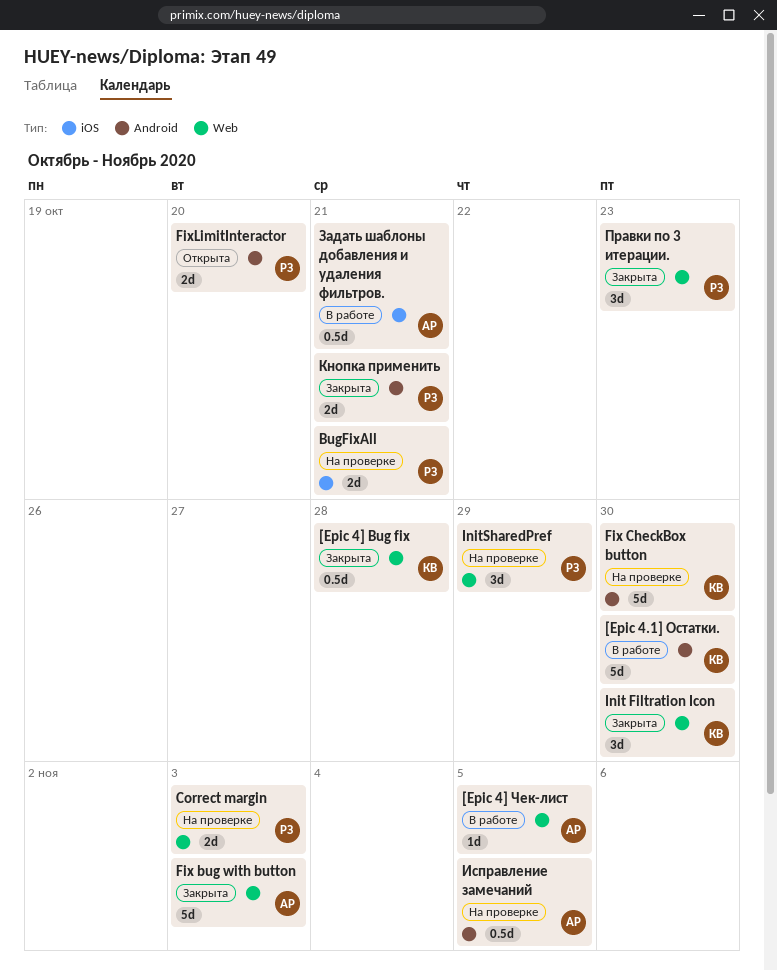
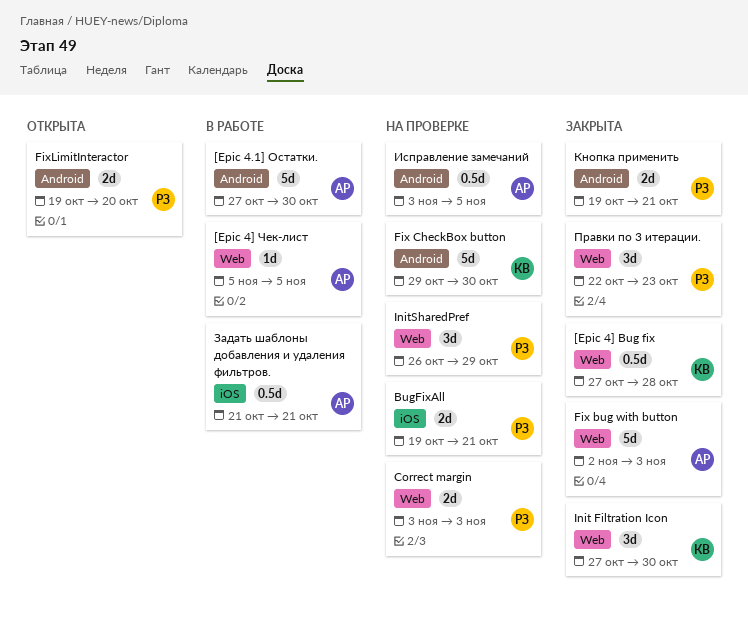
[Epic 4.1] Остатки., owner: КВ -> АР

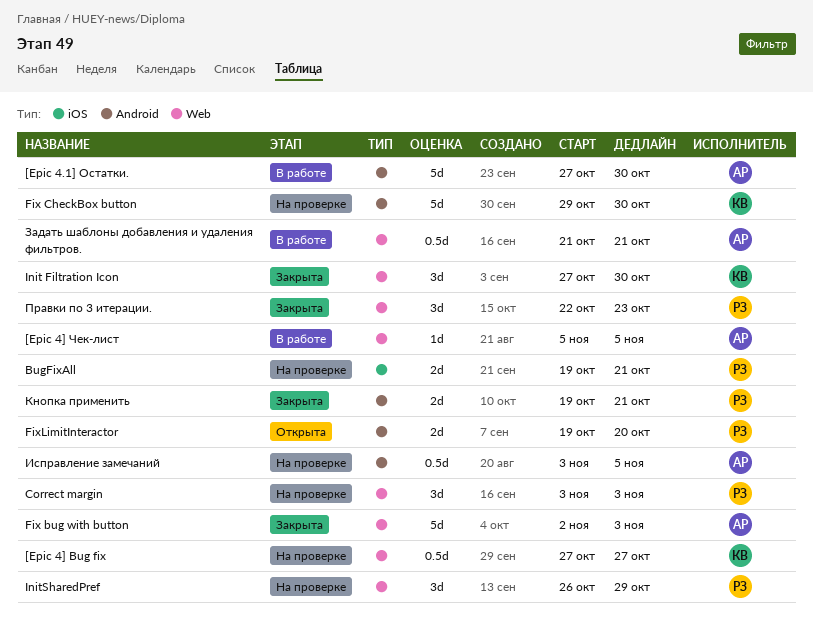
[Epic 4] Bug fix, status: Закрыта -> На проверке
[Epic 4] Bug fix, due: Oct 28 -> Oct 27
Correct margin, estimate: 2d -> 3d
Задать шаблоны добавления и удаления фильтров., label: iOS -> Web

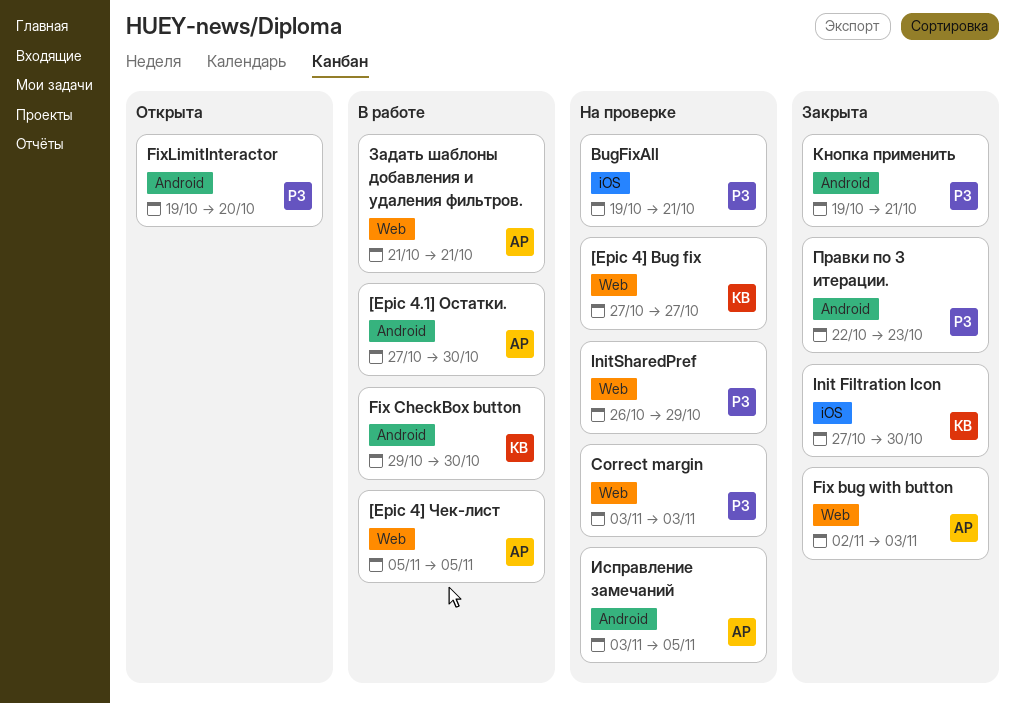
Fix CheckBox button, status: На проверке -> В работе
Init Filtration Icon, label: Web -> iOS
Правки по 3 итерации., label: Web -> Android

